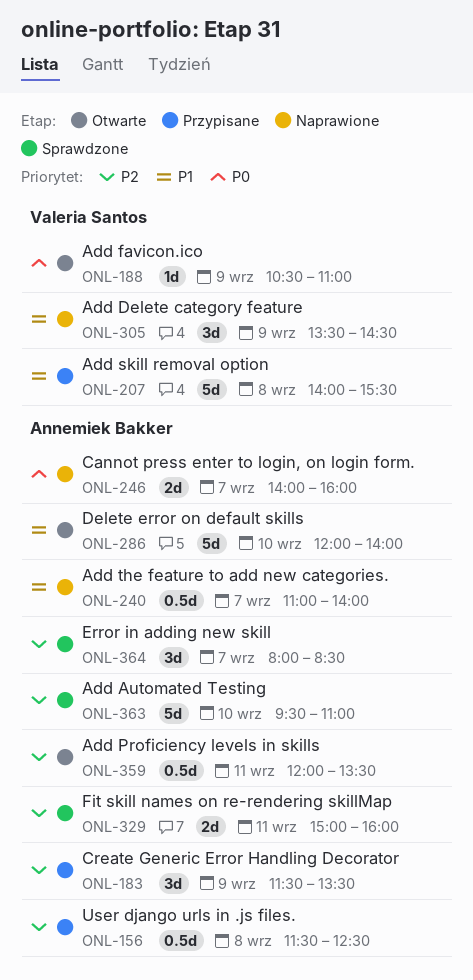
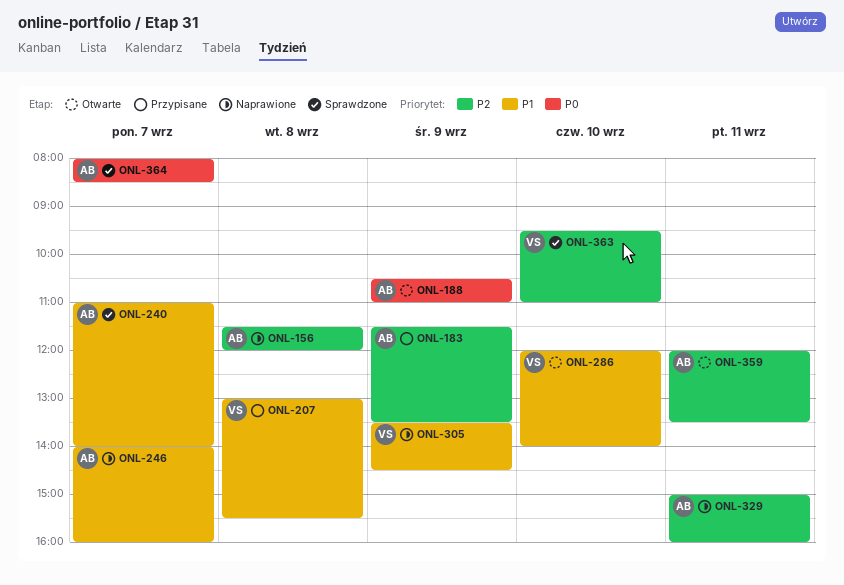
ONL-156, status: Przypisane -> Naprawione
ONL-156, ends: 12:30 -> 12:00
ONL-188, owner: Valeria Santos -> Annemiek Bakker
ONL-207, begins: 14:00 -> 13:00
ONL-240, status: Naprawione -> Sprawdzone
ONL-246, priority: P0 -> P1
ONL-286, owner: Annemiek Bakker -> Valeria Santos
ONL-329, status: Sprawdzone -> Naprawione
ONL-363, owner: Annemiek Bakker -> Valeria Santos
ONL-364, priority: P2 -> P0

